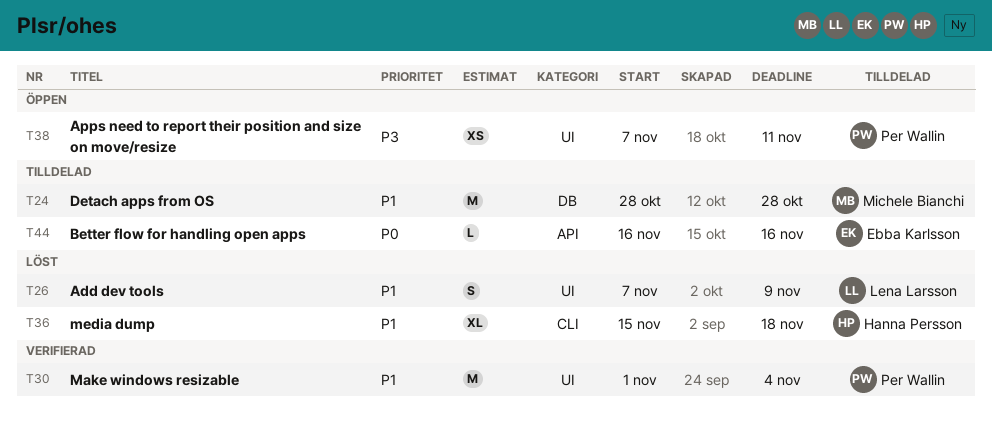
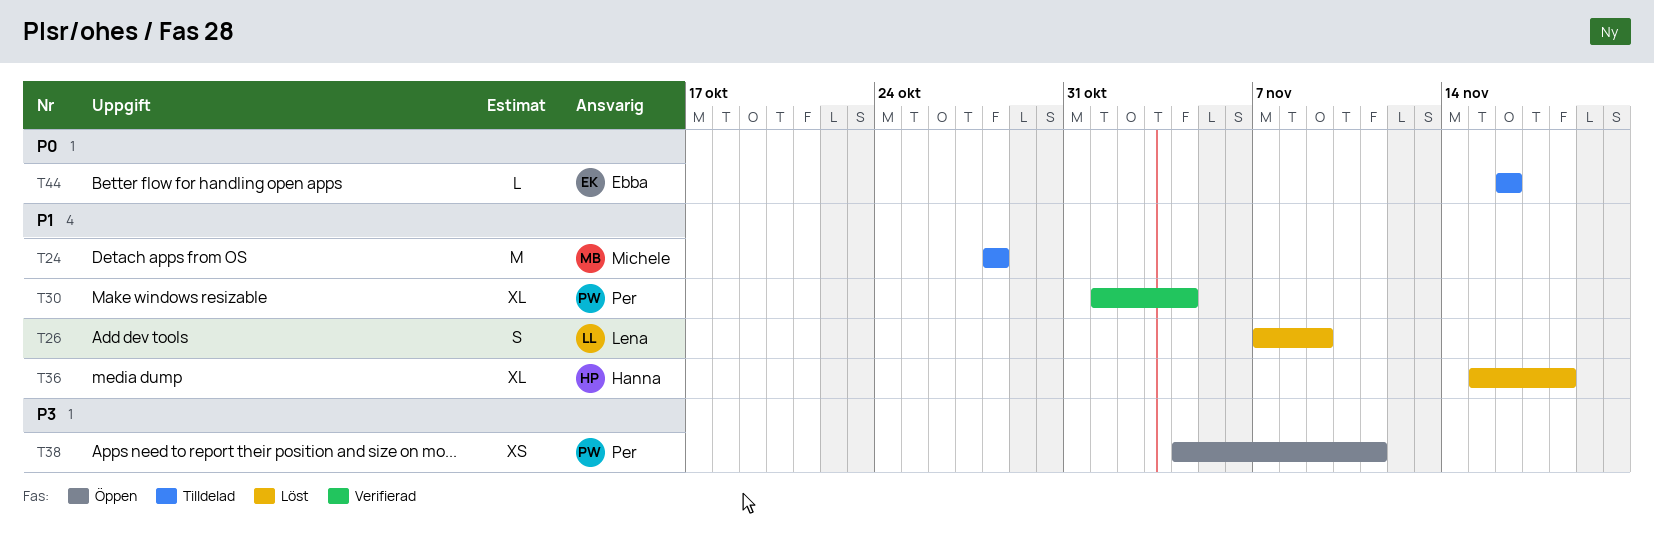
T30, estimate: M -> XL
T38, start: Nov 7 -> Nov 4

